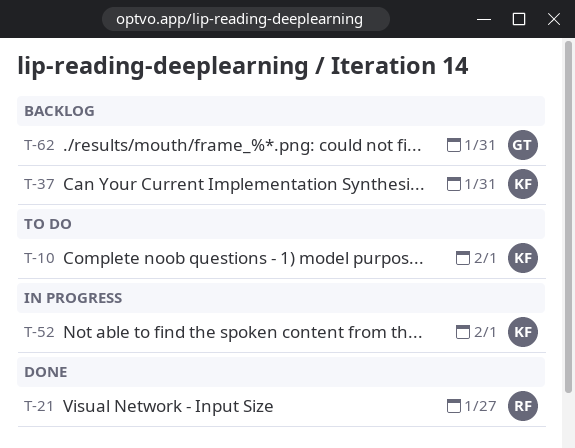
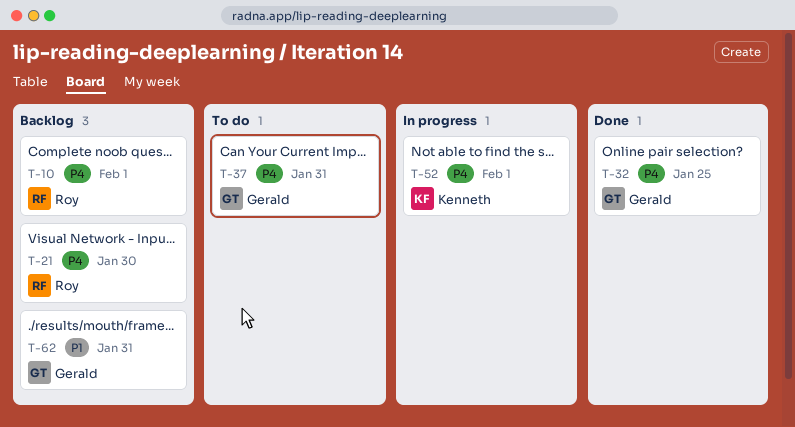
T-10, status: To do -> Backlog
T-10, owner: Kenneth -> Roy
T-21, status: Done -> Backlog
T-21, due: Jan 27 -> Jan 30
T-32: none -> present
T-37, status: Backlog -> To do
T-37, owner: Kenneth -> Gerald

